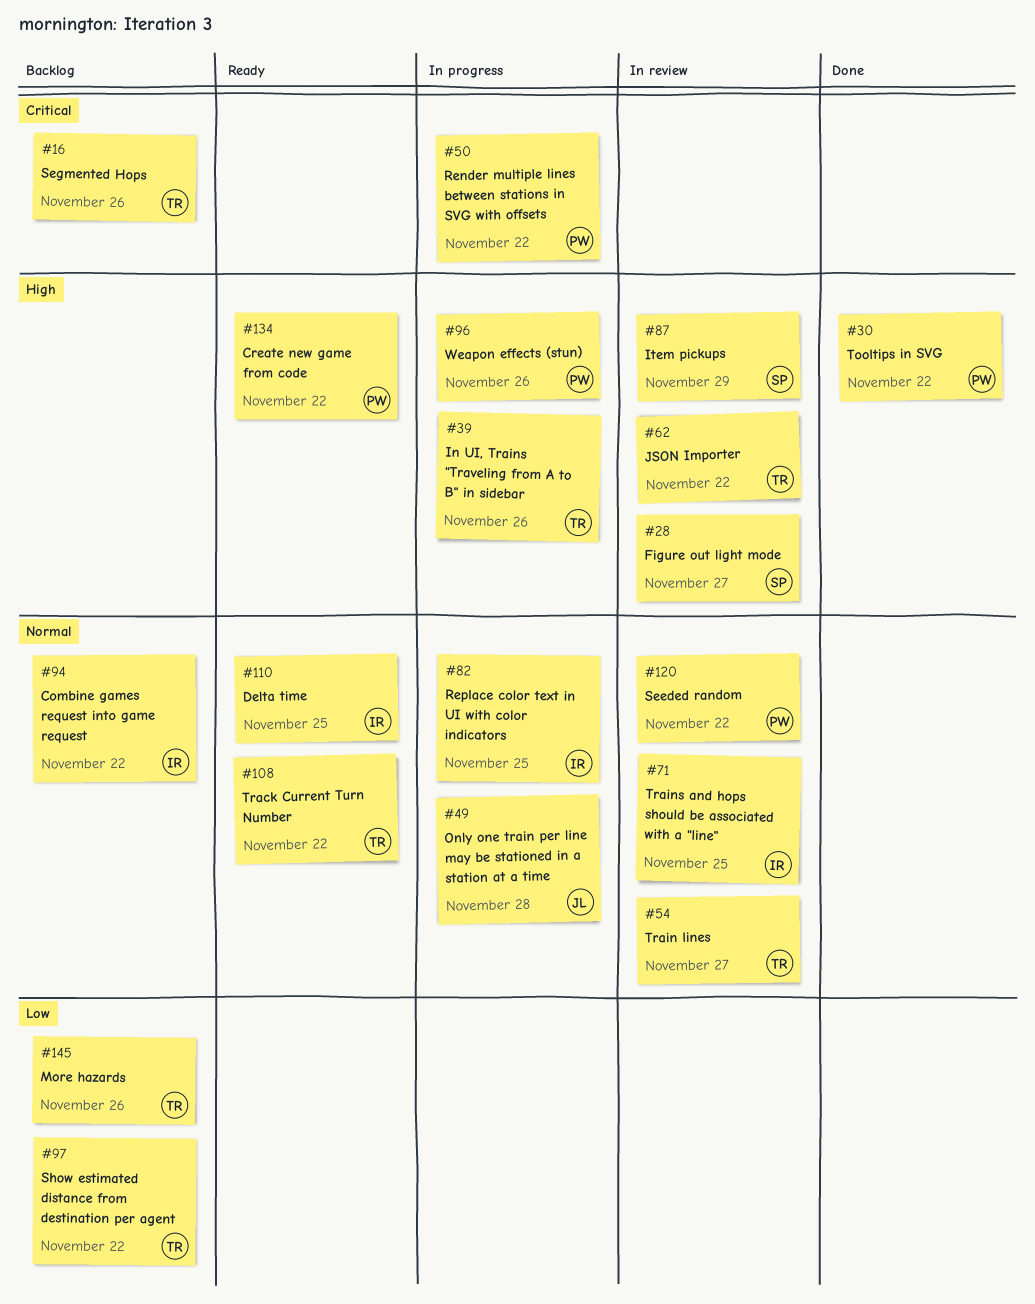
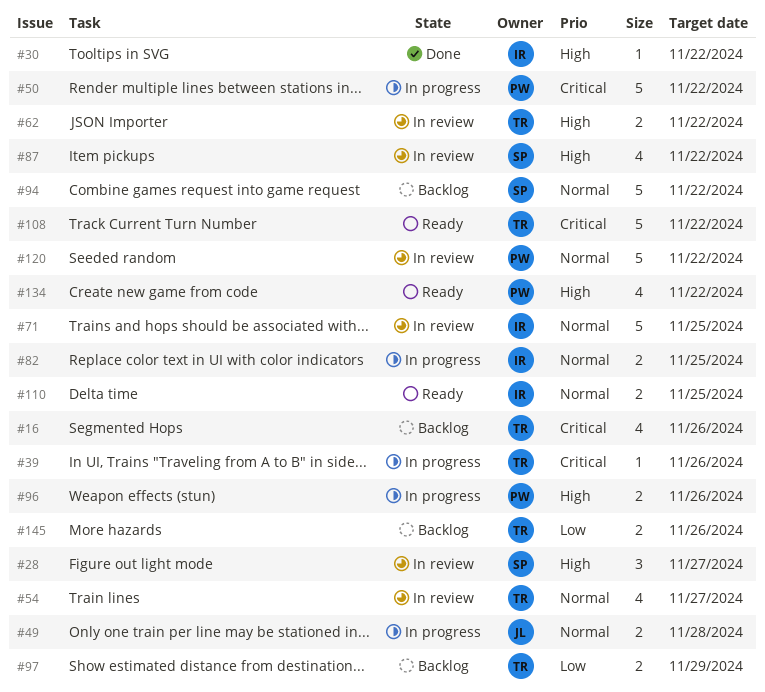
#30, owner: PW -> IR
#39, priority: High -> Critical
#87, due: Nov 29 -> Nov 22
#94, owner: IR -> SP
#97, due: Nov 22 -> Nov 29
#108, priority: Normal -> Critical

